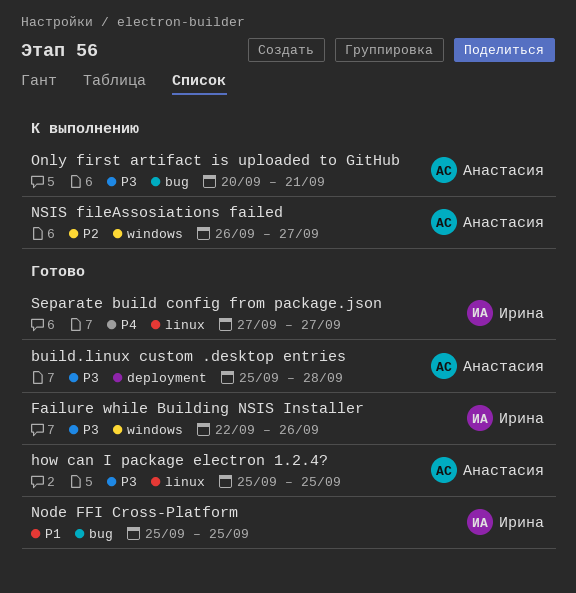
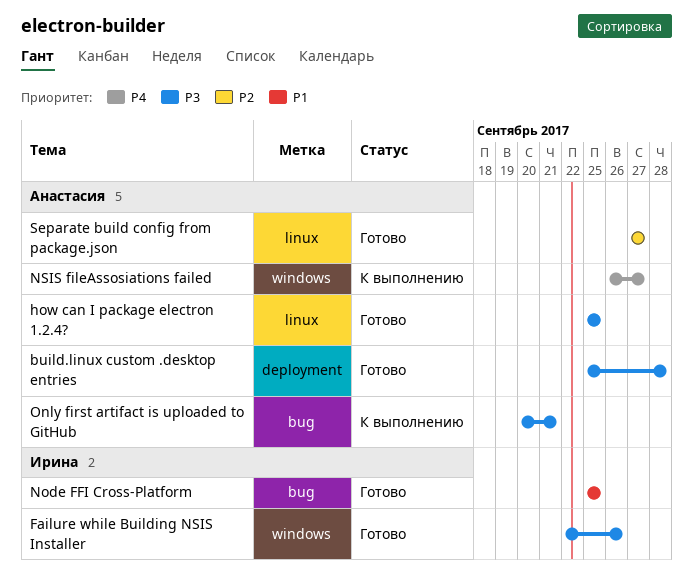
NSIS fileAssosiations failed, priority: P2 -> P4
Separate build config from package.json, owner: Ирина -> Анастасия
Separate build config from package.json, priority: P4 -> P2

